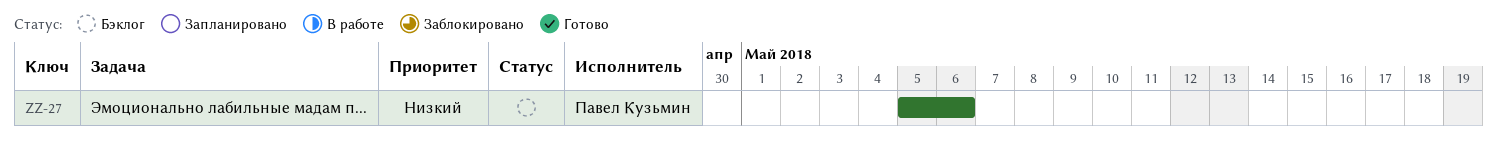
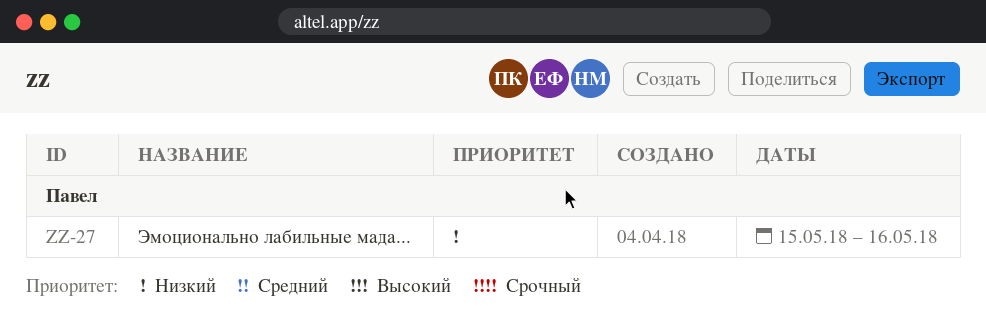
ZZ-27, start: May 5 -> May 15
ZZ-27, due: May 6 -> May 16

